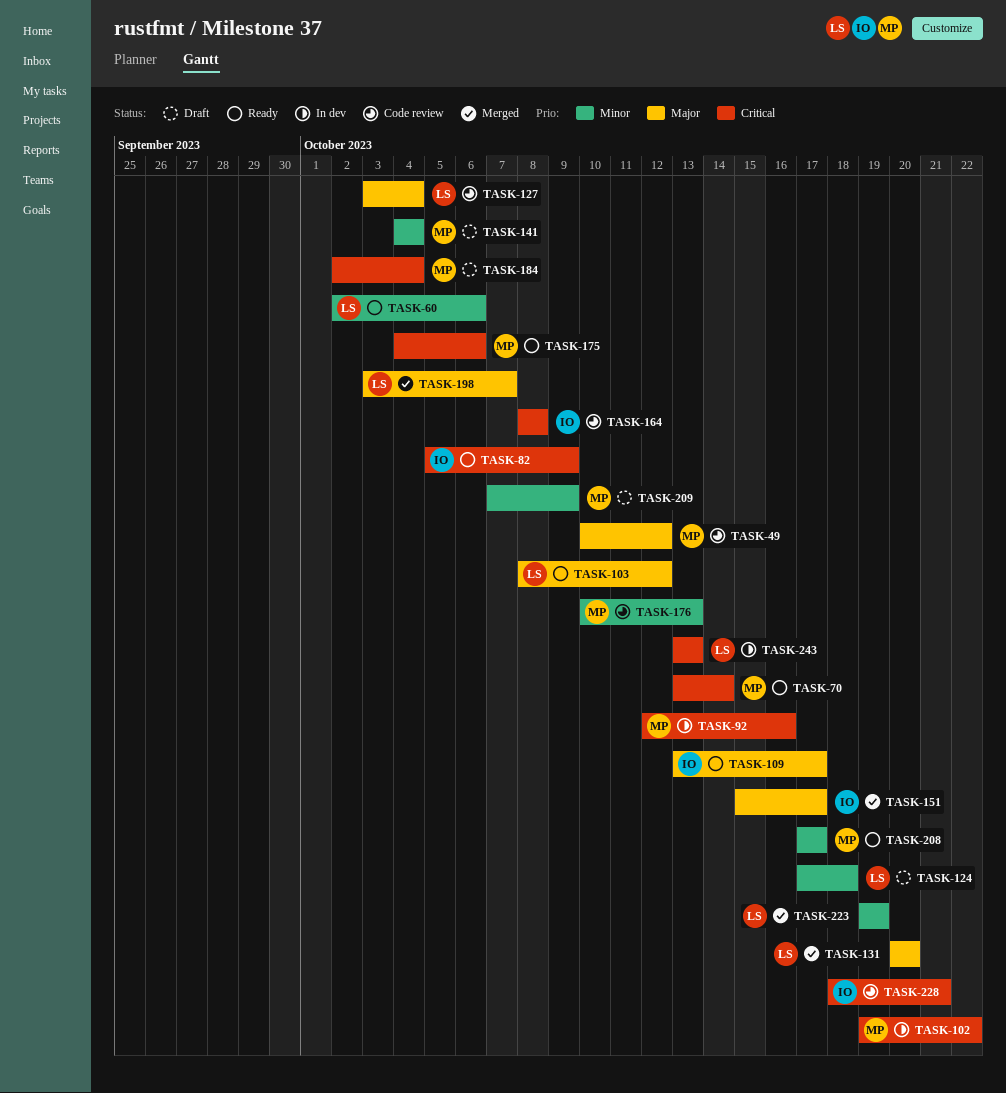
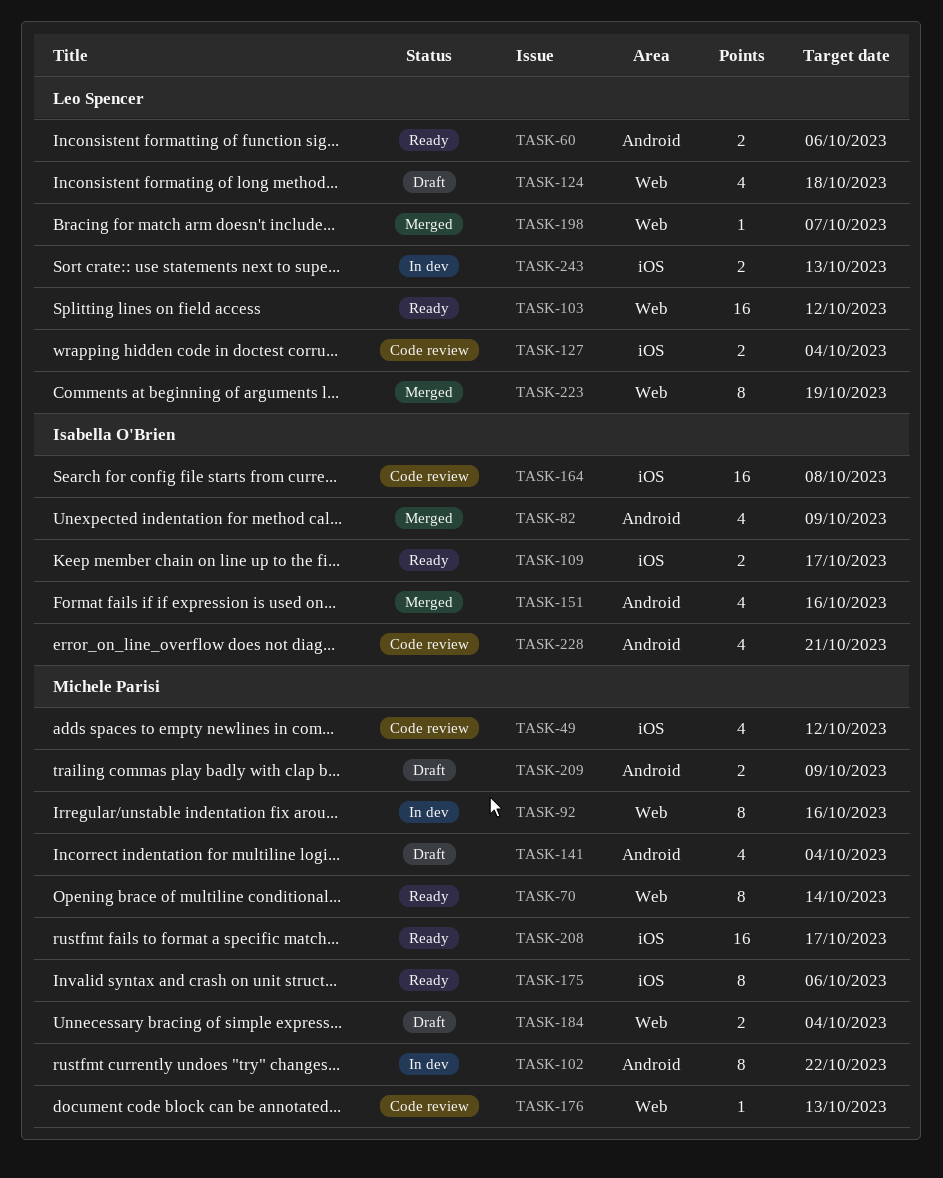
TASK-82, status: Ready -> Merged
TASK-131: present -> none
TASK-151, due: Oct 17 -> Oct 16

